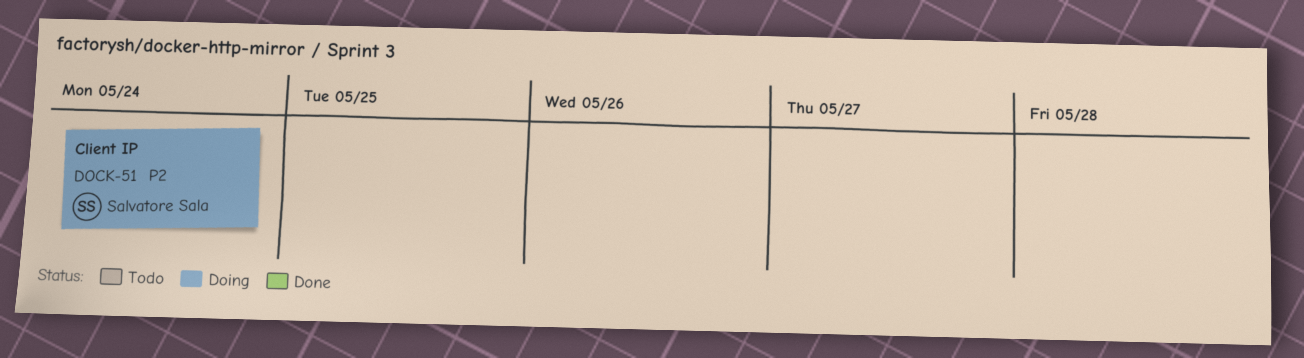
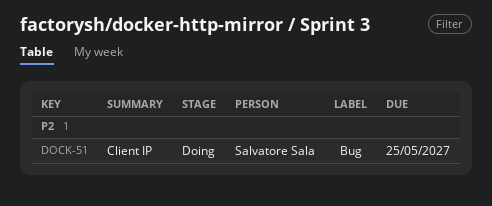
DOCK-51, due: May 24 -> May 25

